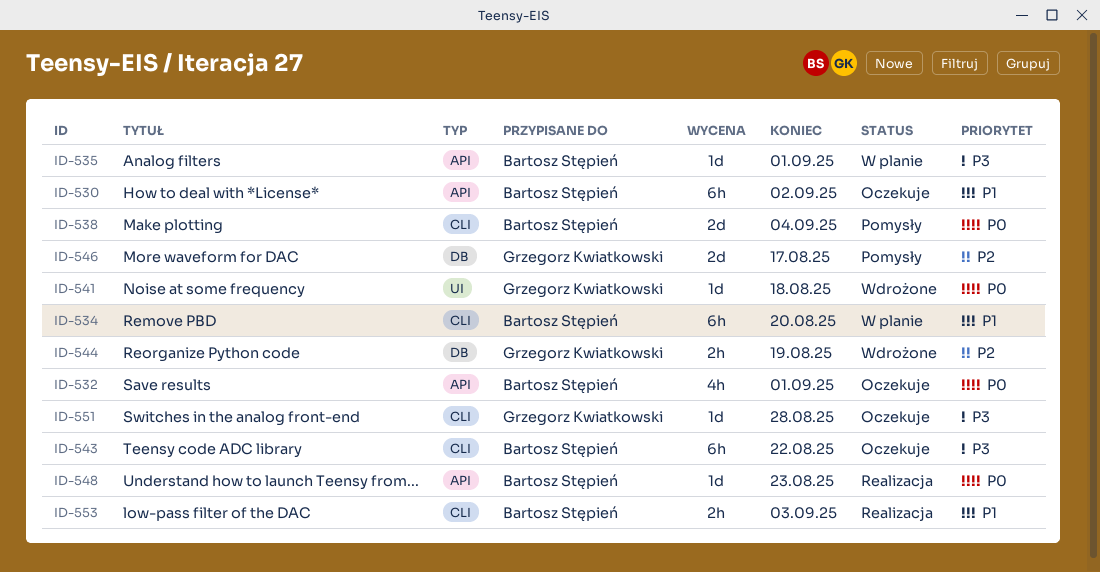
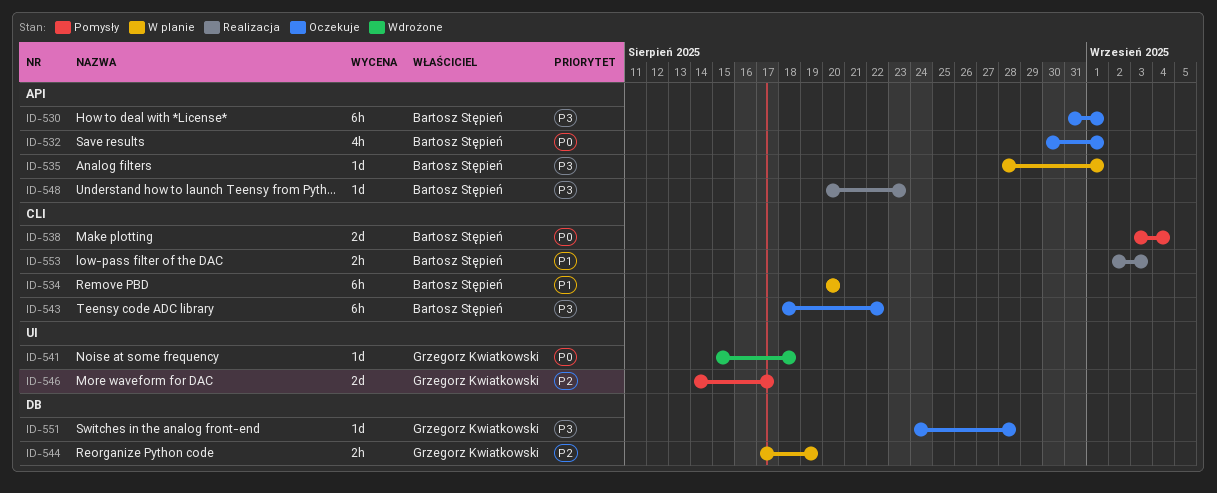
ID-530, priority: P1 -> P3
ID-530, due: Sep 2 -> Sep 1
ID-544, status: Wdrożone -> W planie
ID-546, label: DB -> UI
ID-548, priority: P0 -> P3
ID-551, label: CLI -> DB

